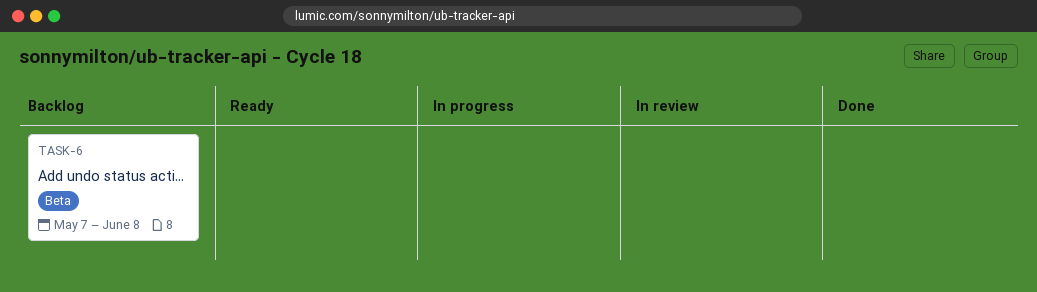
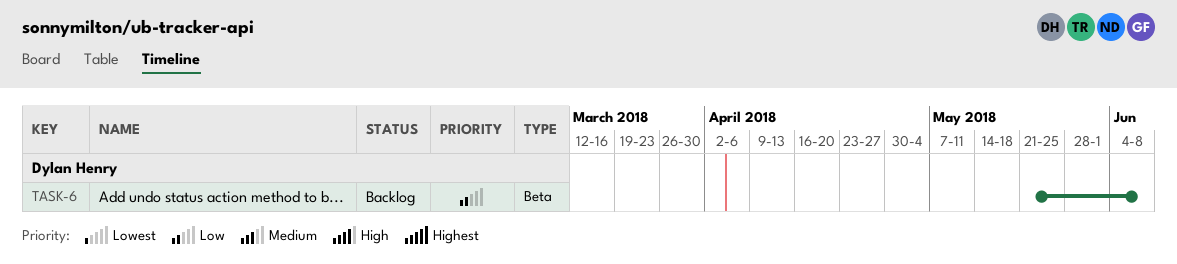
TASK-6, start: May 7 -> May 21

